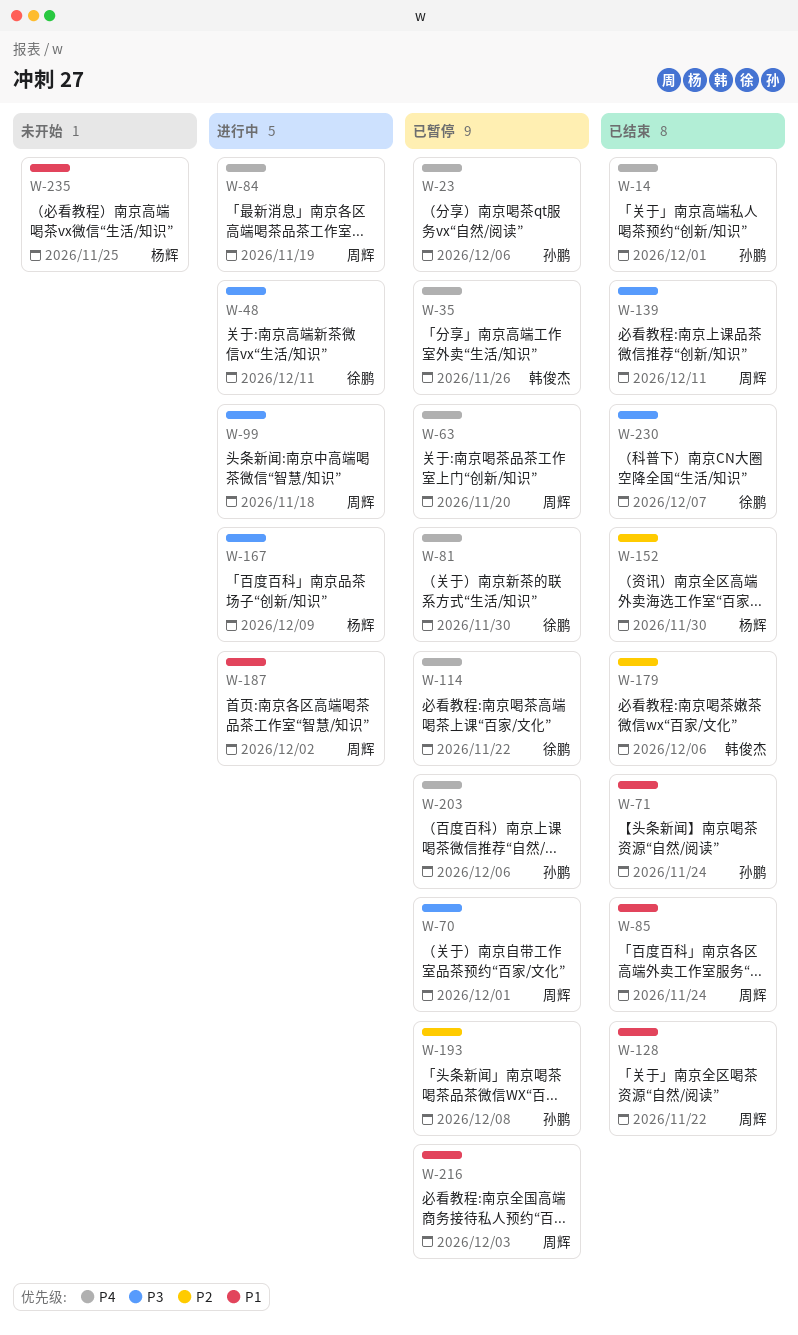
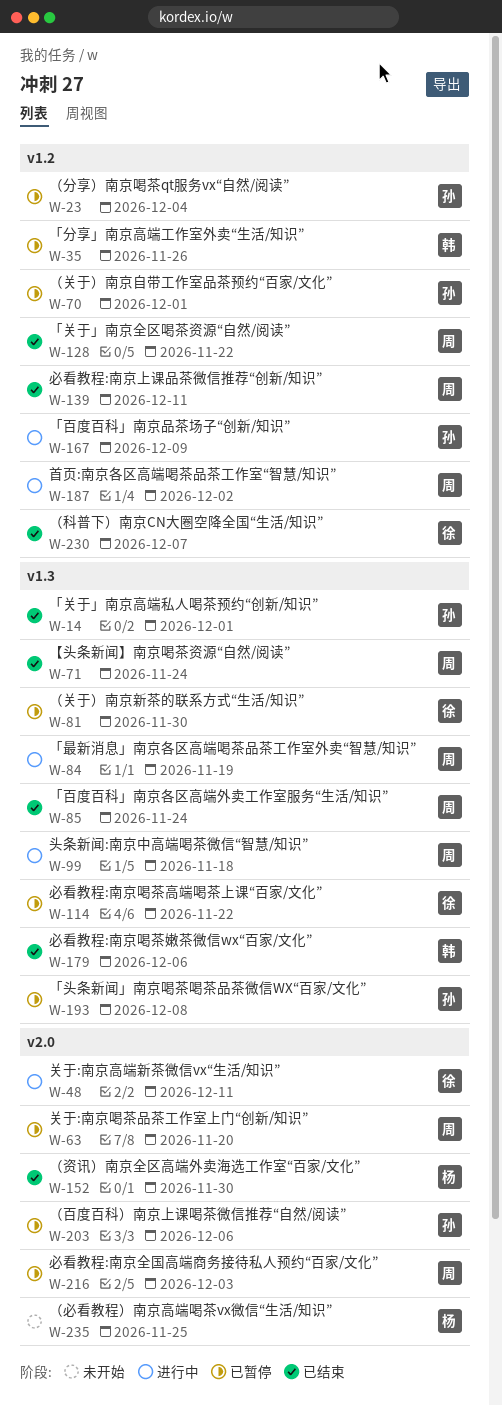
W-23, due: Dec 6 -> Dec 4
W-70, owner: 周辉 -> 孙鹏
W-71, owner: 孙鹏 -> 周辉
W-167, owner: 杨辉 -> 孙鹏

